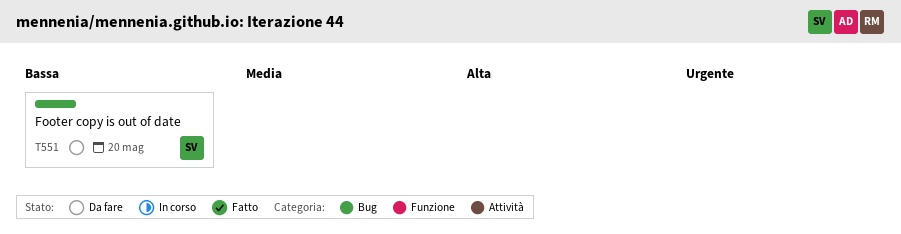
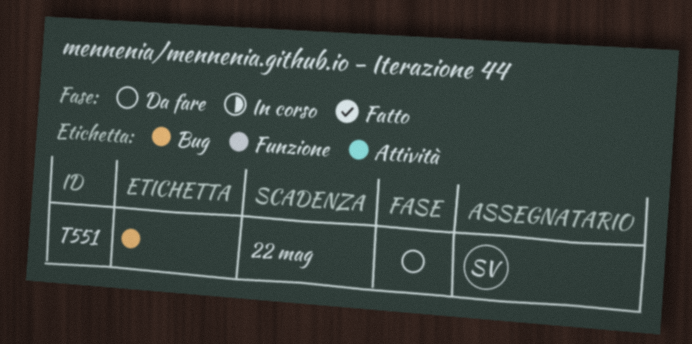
T551, due: May 20 -> May 22

